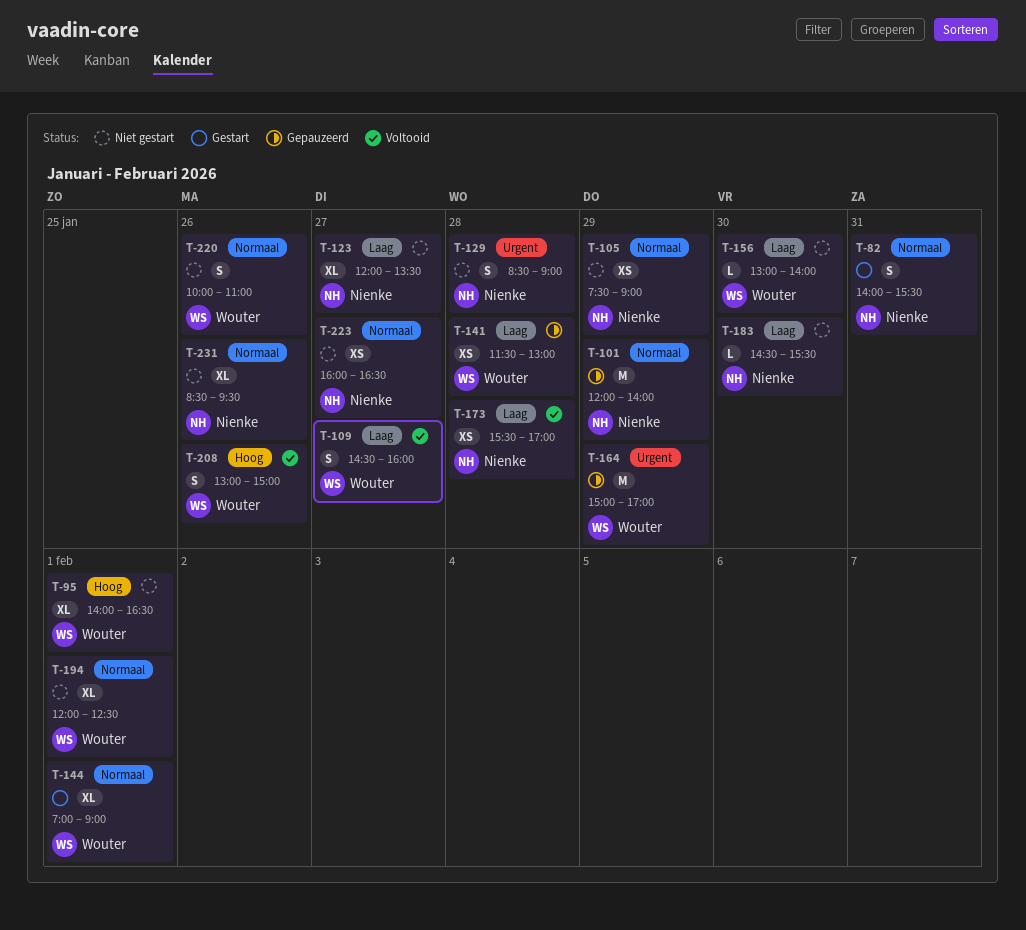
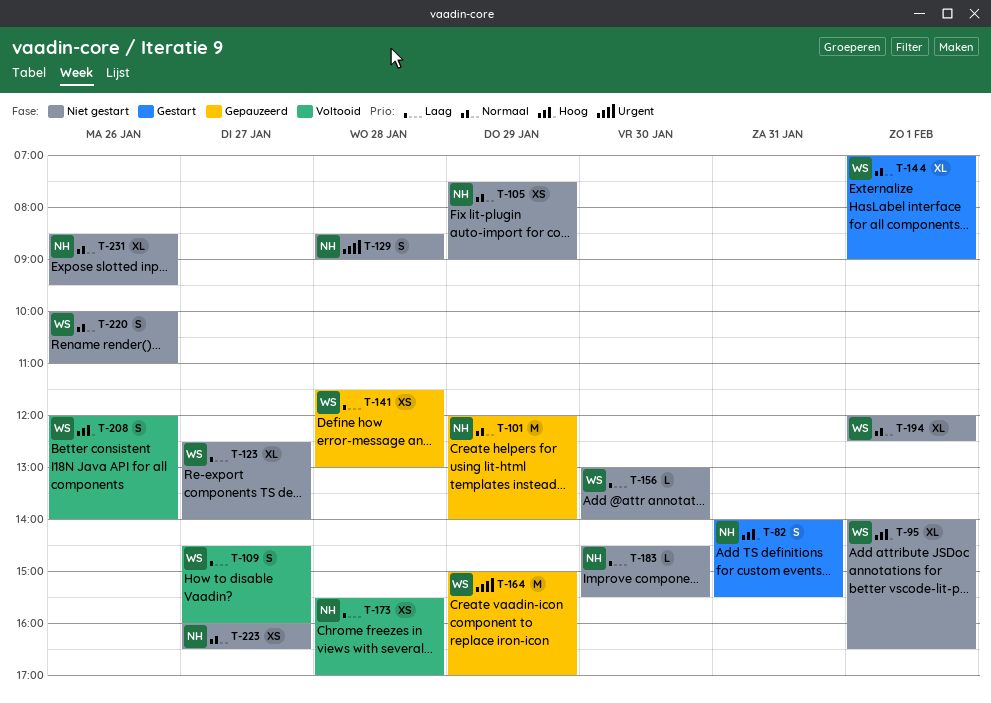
T-82, priority: Normaal -> Hoog
T-123, owner: Nienke -> Wouter
T-123, begins: 12:00 -> 12:30
T-123, ends: 13:30 -> 14:00
T-208, begins: 13:00 -> 12:00
T-208, ends: 15:00 -> 14:00

